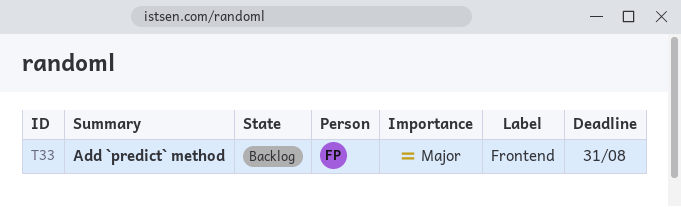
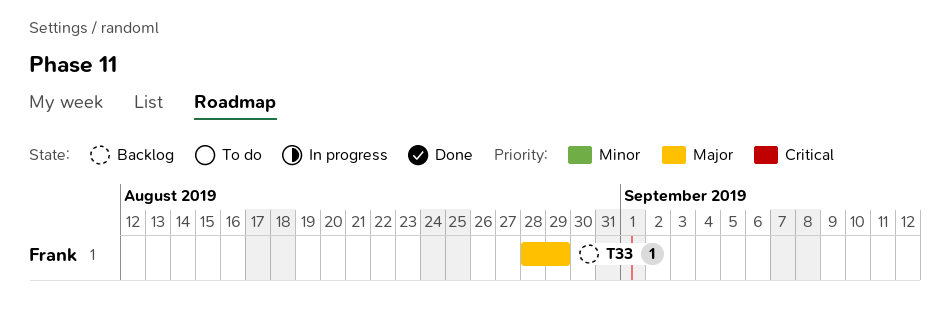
T33, due: Aug 31 -> Aug 29

